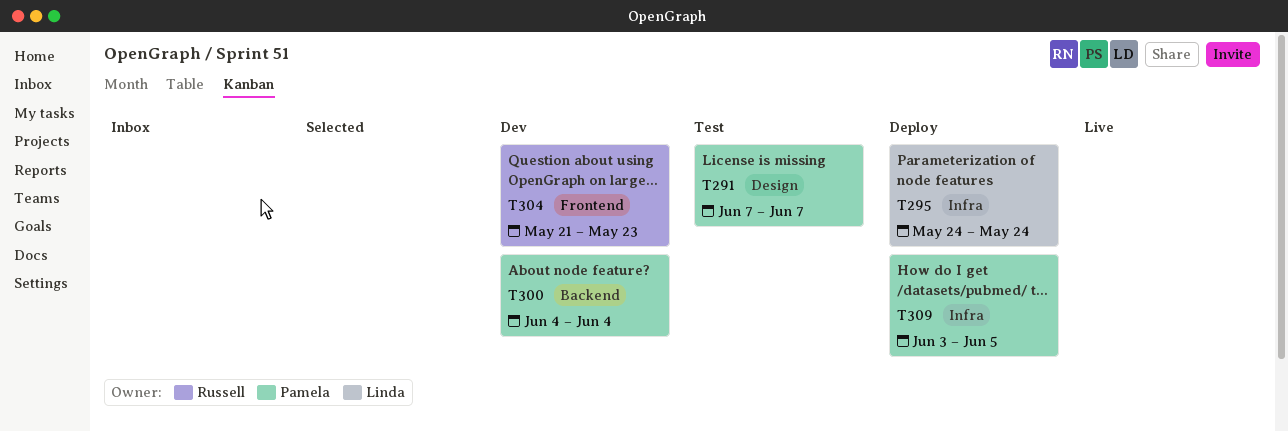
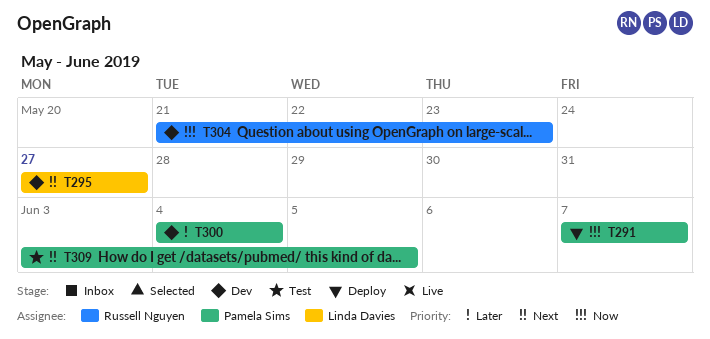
T291, status: Test -> Deploy
T295, status: Deploy -> Dev
T295, start: May 24 -> May 27
T295, due: May 24 -> May 27
T309, status: Deploy -> Test

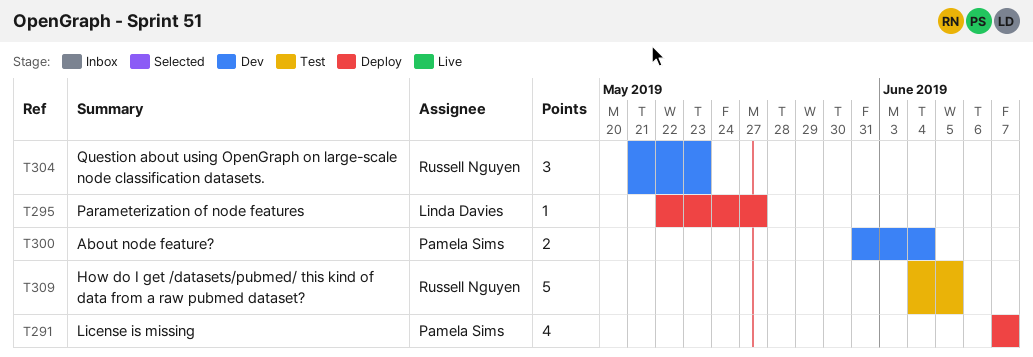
T295, status: Dev -> Deploy
T295, start: May 27 -> May 22
T300, start: Jun 4 -> May 31
T309, owner: Pamela Sims -> Russell Nguyen
T309, start: Jun 3 -> Jun 4

